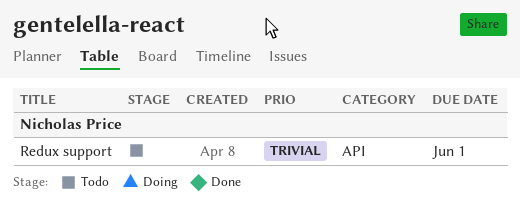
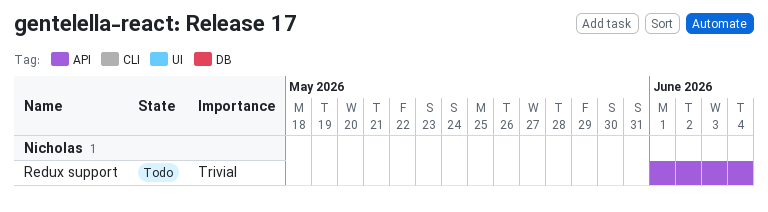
Redux support, due: Jun 1 -> Jun 4

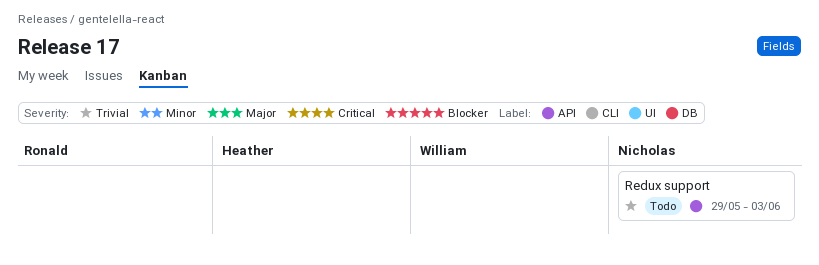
Redux support, start: Jun 1 -> May 29
Redux support, due: Jun 4 -> Jun 3

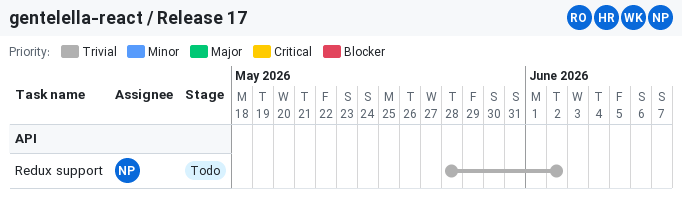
Redux support, start: May 29 -> May 28
Redux support, due: Jun 3 -> Jun 2

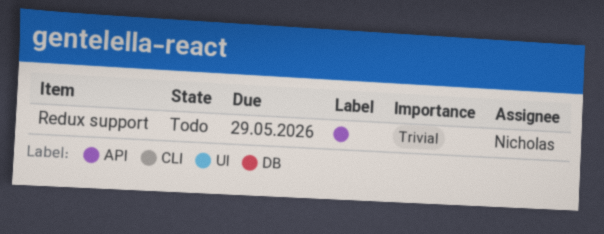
Redux support, due: Jun 2 -> May 29

